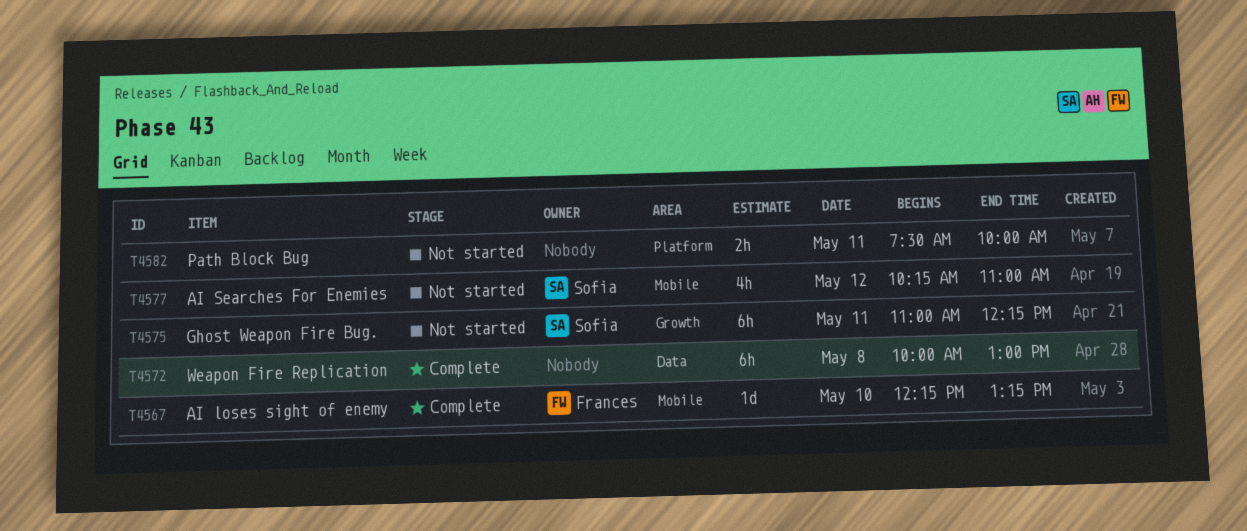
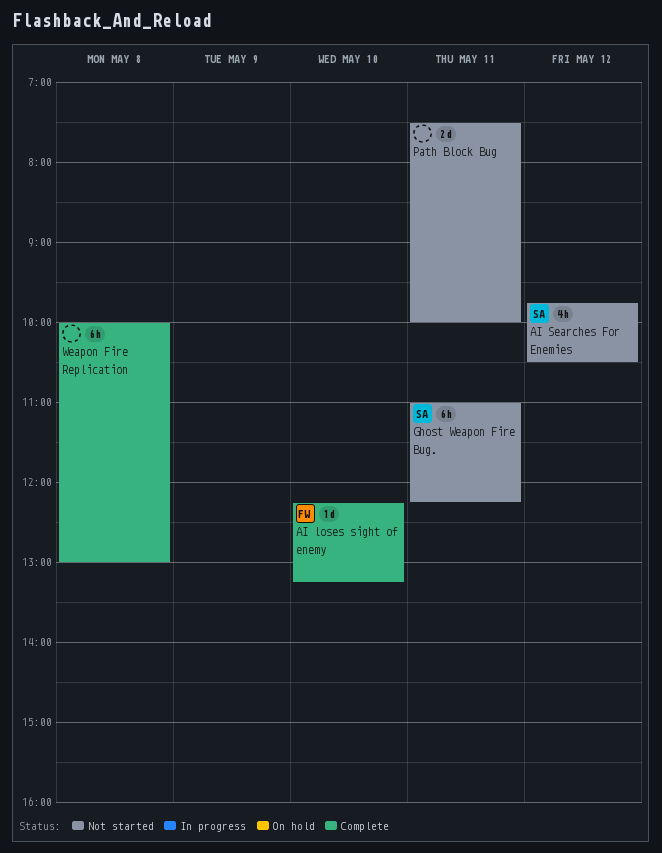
AI Searches For Enemies, begins: 10:15 -> 09:45
AI Searches For Enemies, ends: 11:00 -> 10:30
Path Block Bug, estimate: 2h -> 2d

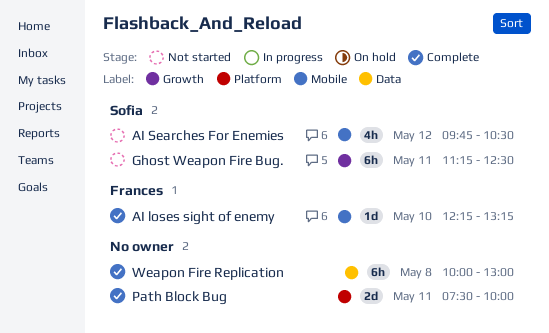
Ghost Weapon Fire Bug., begins: 11:00 -> 11:15
Ghost Weapon Fire Bug., ends: 12:15 -> 12:30
Path Block Bug, status: Not started -> Complete

